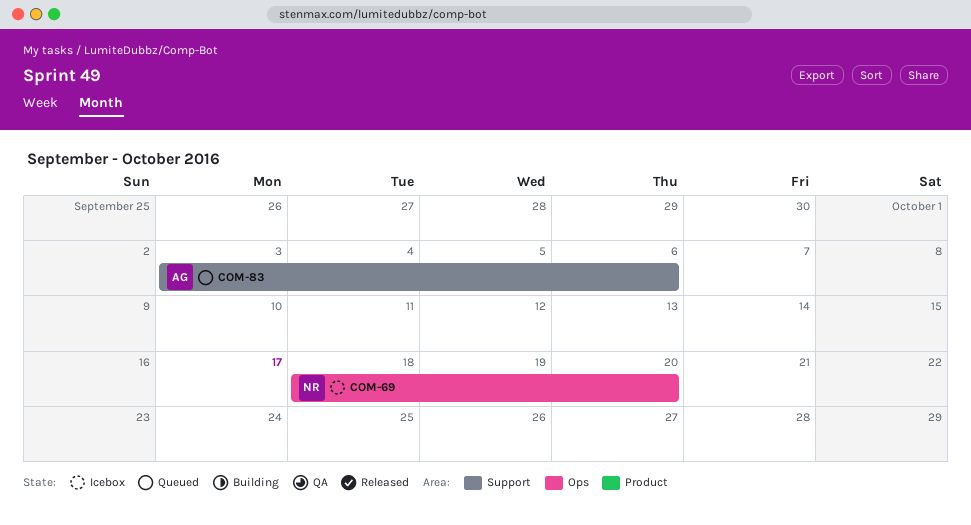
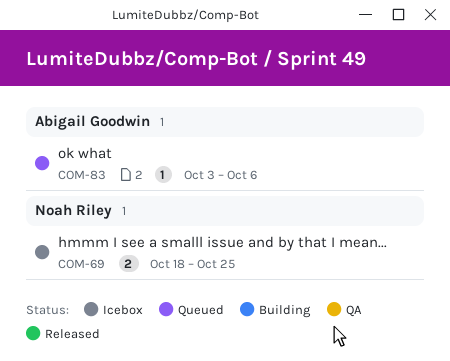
COM-69, due: Oct 20 -> Oct 25

